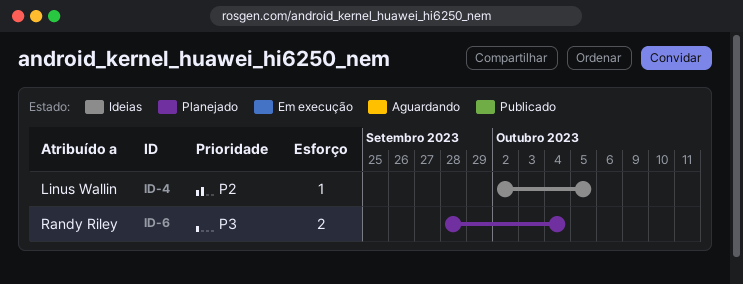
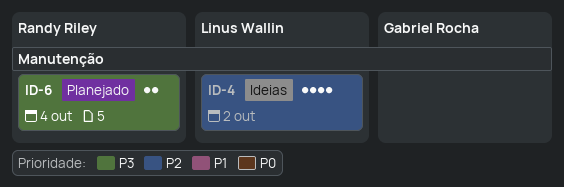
ID-4, estimate: 1 -> 4
ID-4, due: Oct 5 -> Oct 2

